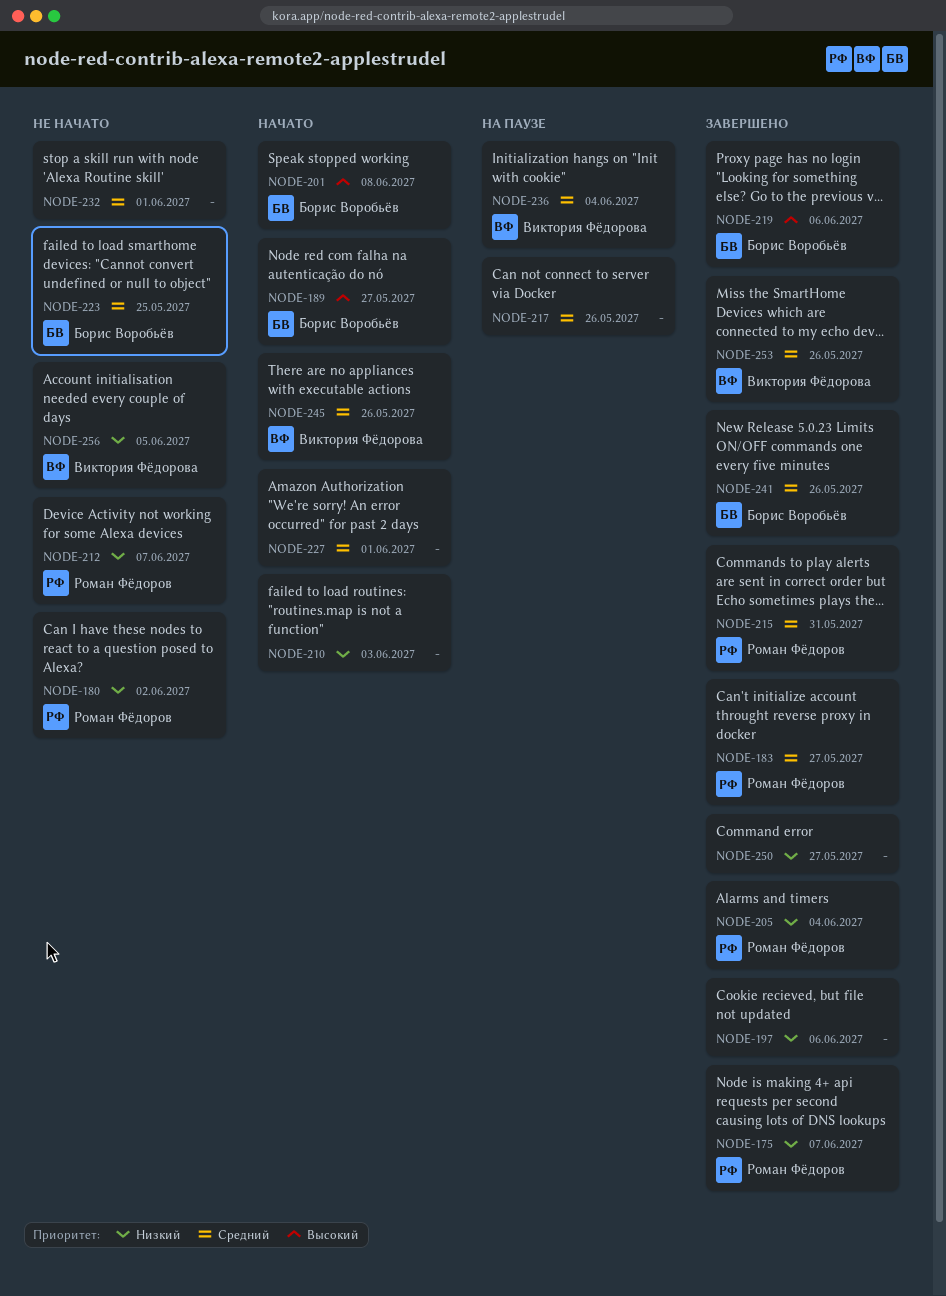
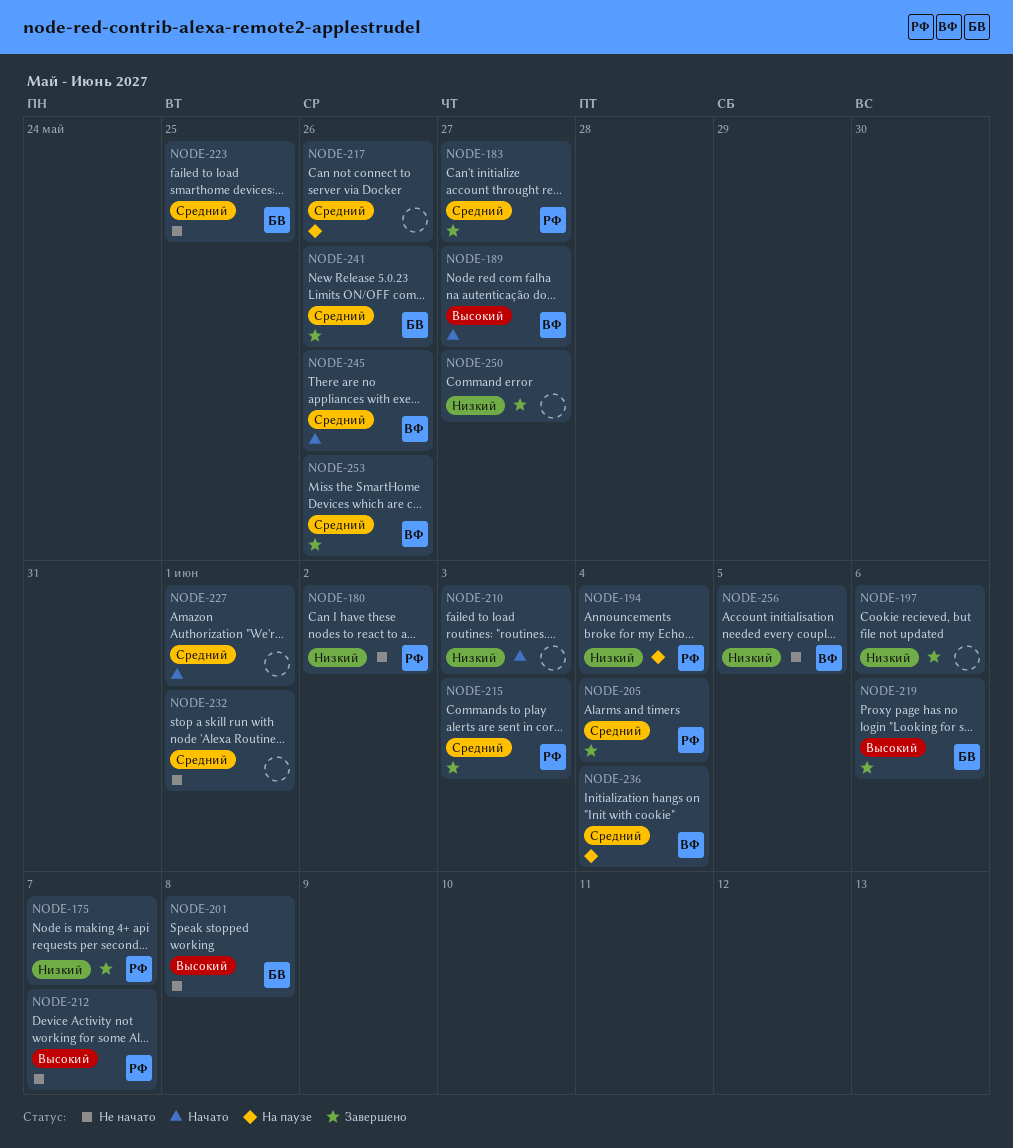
NODE-189, owner: Борис Воробьёв -> Виктория Фёдорова
NODE-194: none -> present
NODE-201, status: Начато -> Не начато
NODE-205, priority: Низкий -> Средний
NODE-212, priority: Низкий -> Высокий
NODE-215, due: May 31 -> Jun 3

